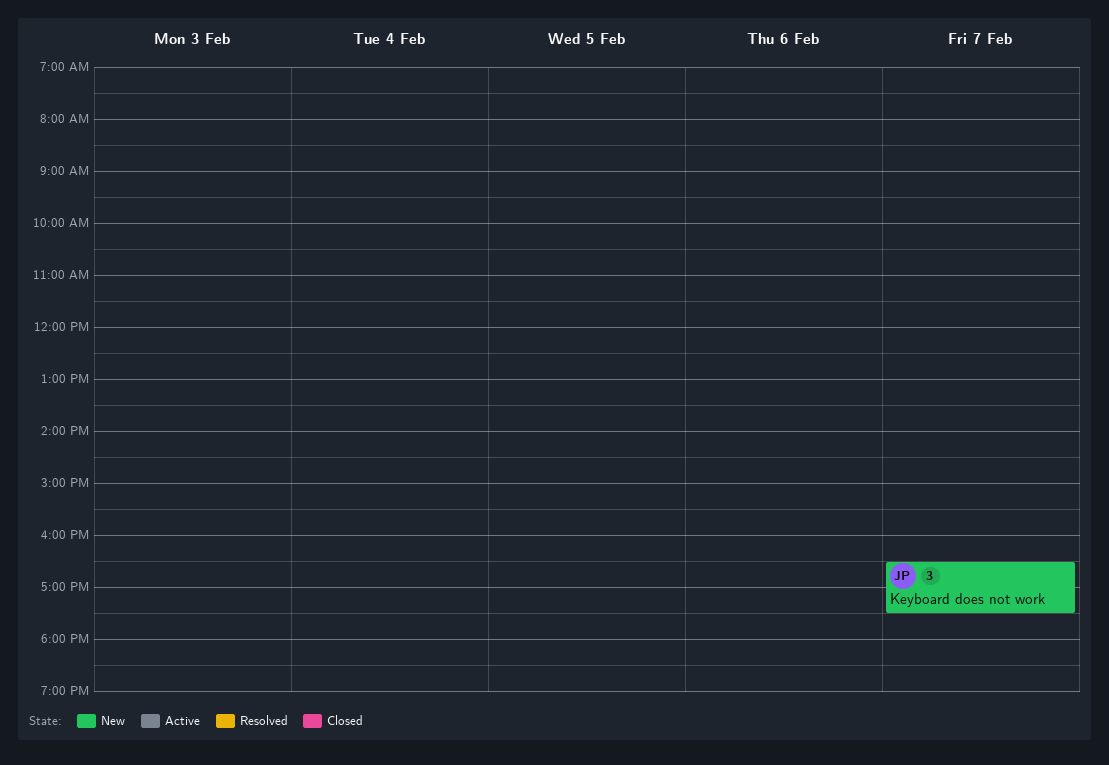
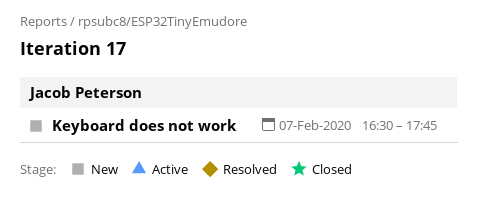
Keyboard does not work, ends: 17:30 -> 17:45

